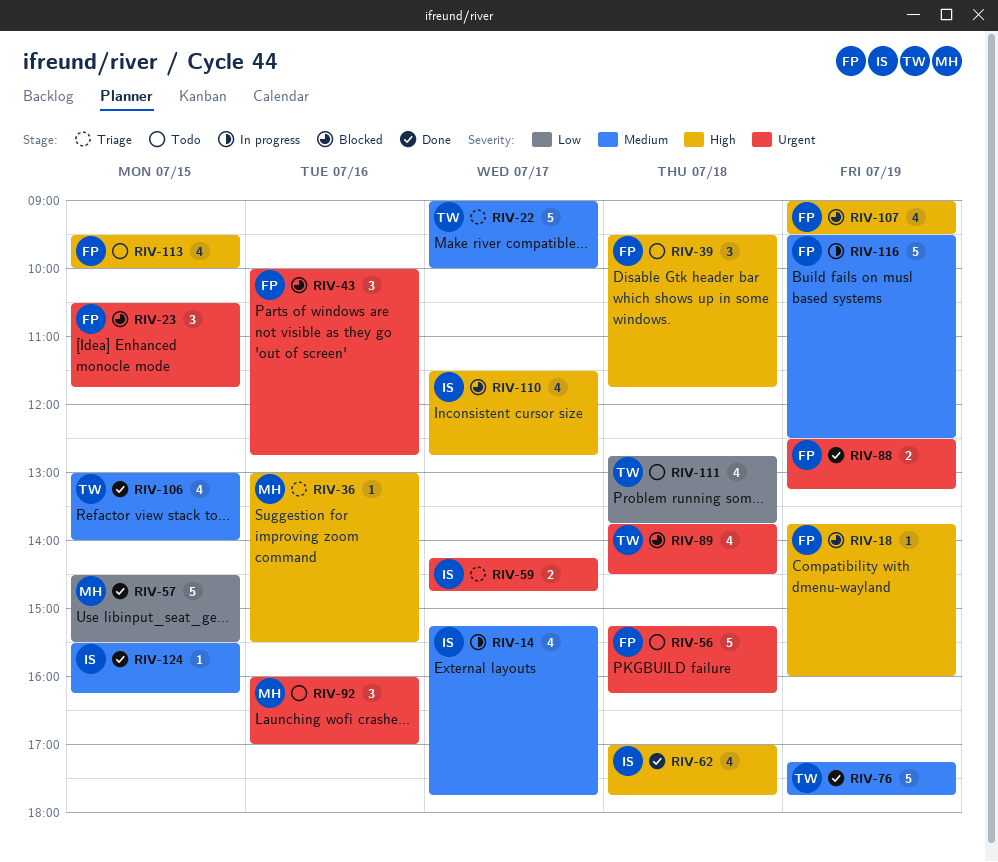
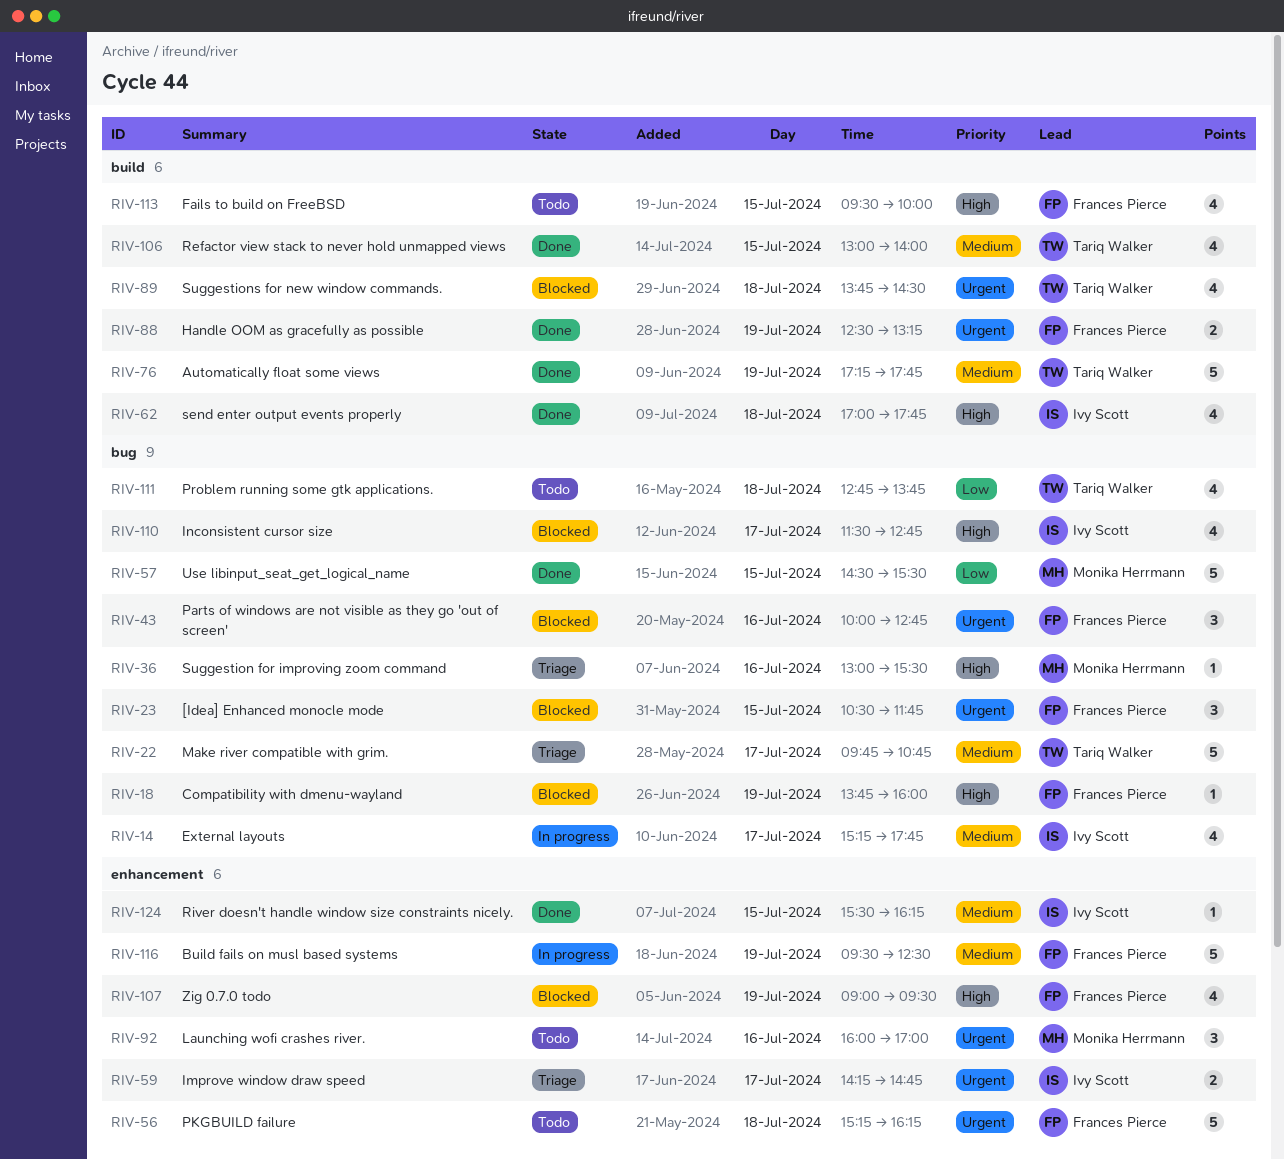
RIV-22, begins: 09:00 -> 09:45
RIV-22, ends: 10:00 -> 10:45
RIV-39: present -> none

